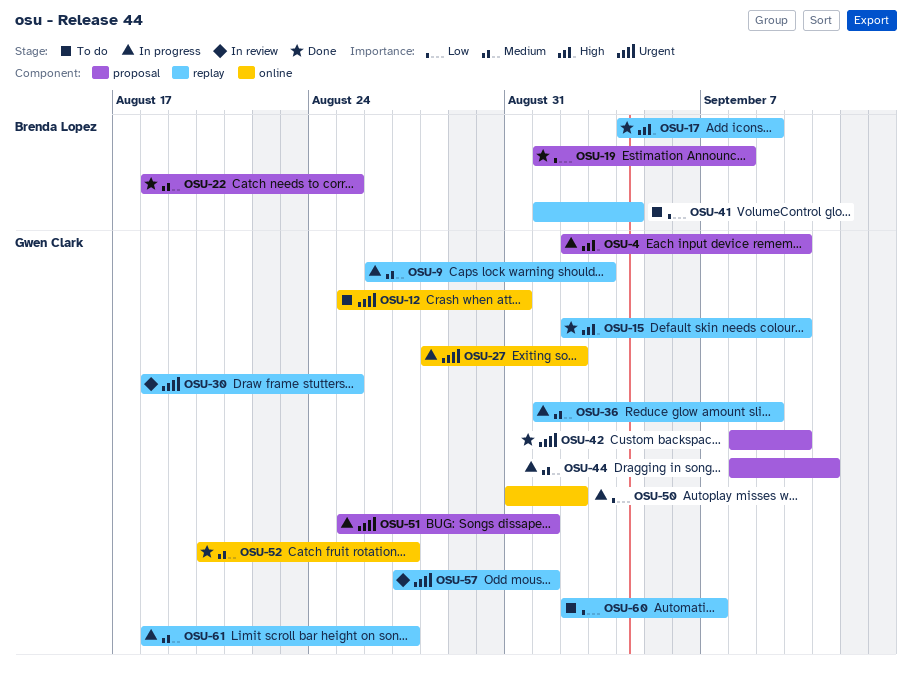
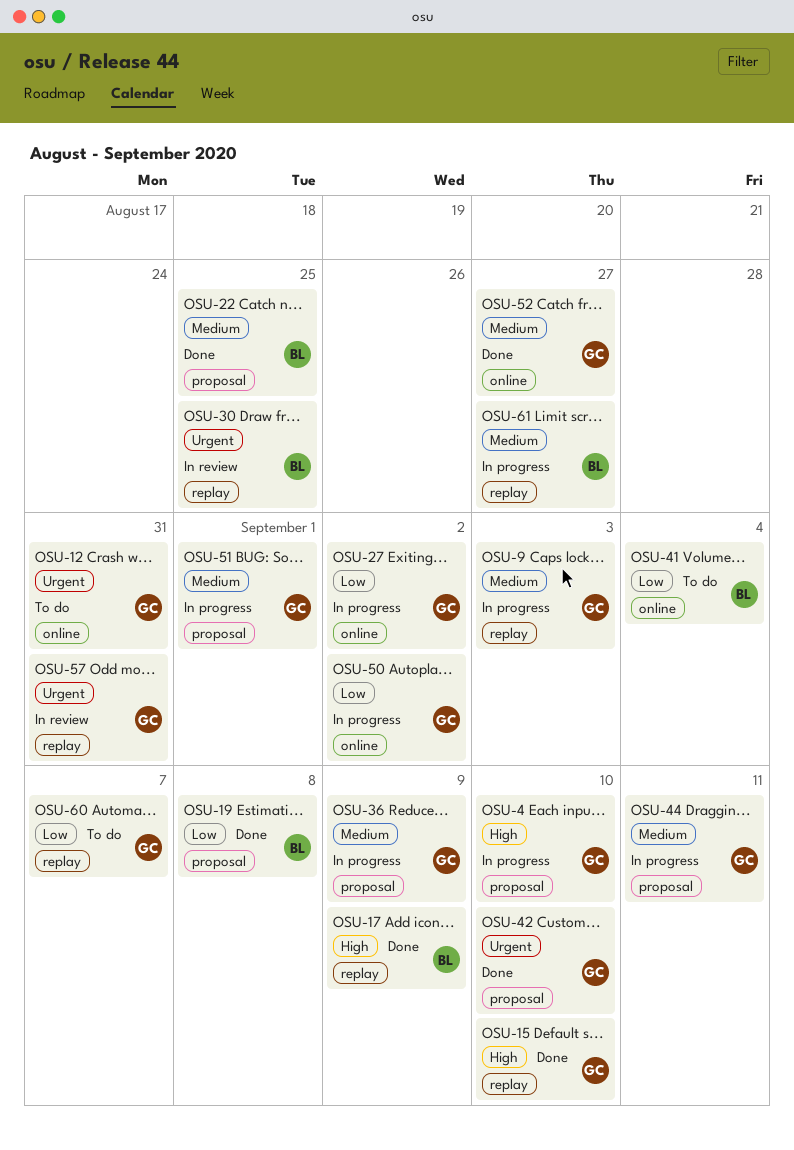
OSU-27, priority: Urgent -> Low
OSU-30, owner: Gwen Clark -> Brenda Lopez
OSU-36, label: replay -> proposal
OSU-41, label: replay -> online
OSU-51, priority: Urgent -> Medium
OSU-57, due: Sep 1 -> Aug 31
OSU-61, owner: Gwen Clark -> Brenda Lopez

